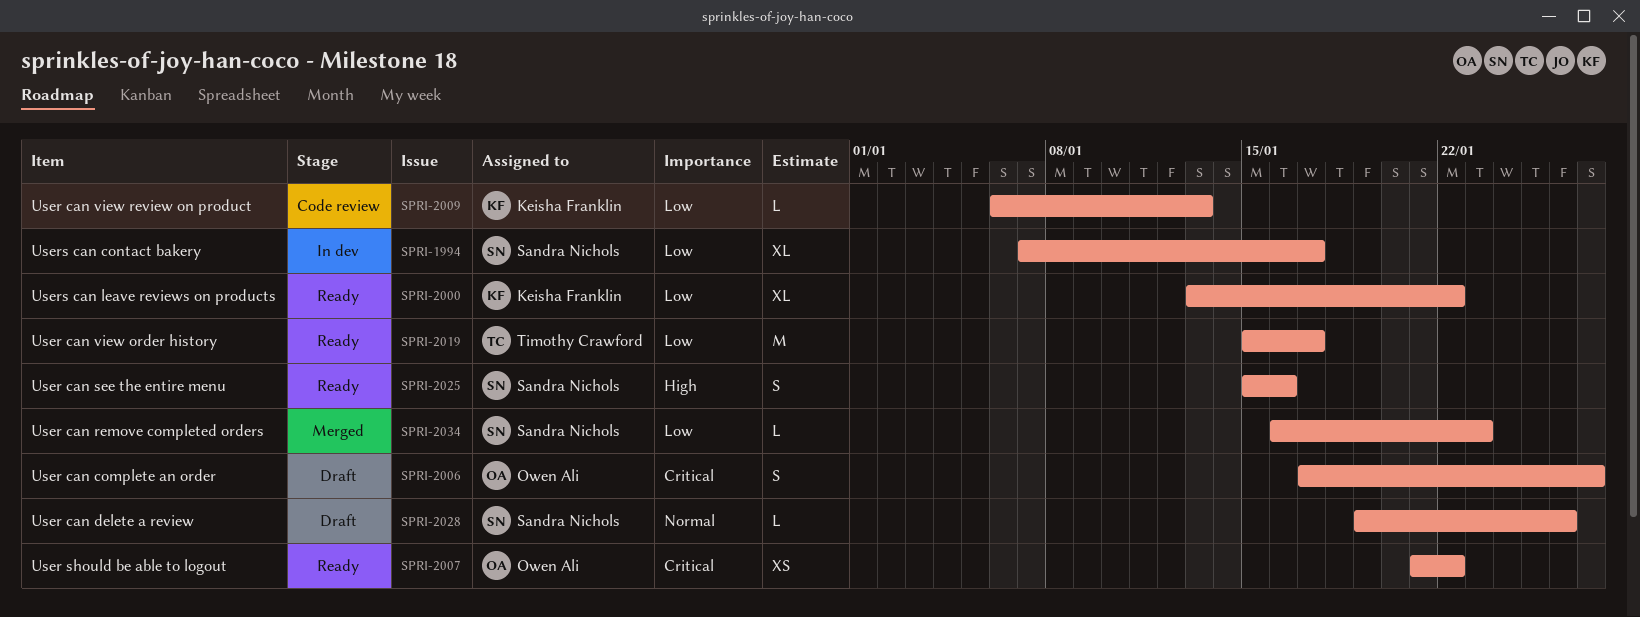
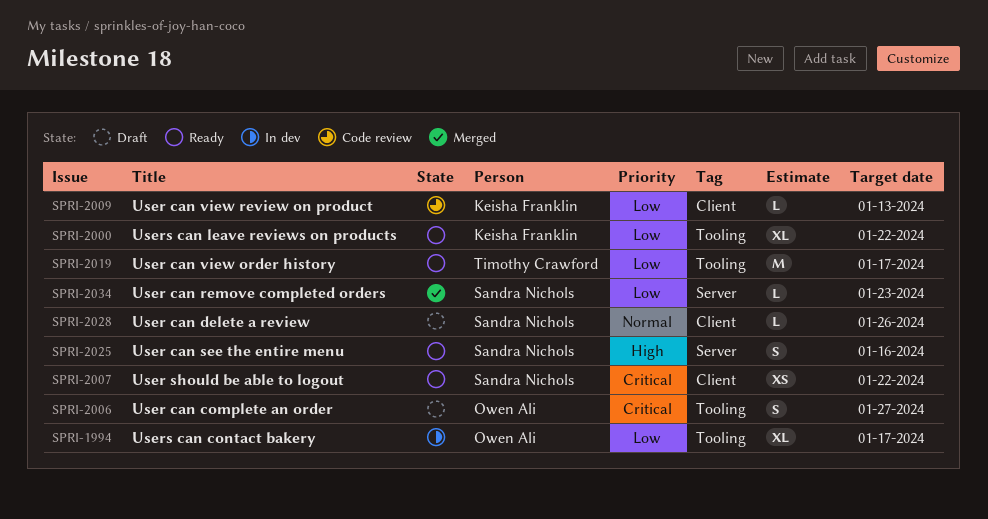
SPRI-1994, owner: Sandra Nichols -> Owen Ali
SPRI-2007, owner: Owen Ali -> Sandra Nichols

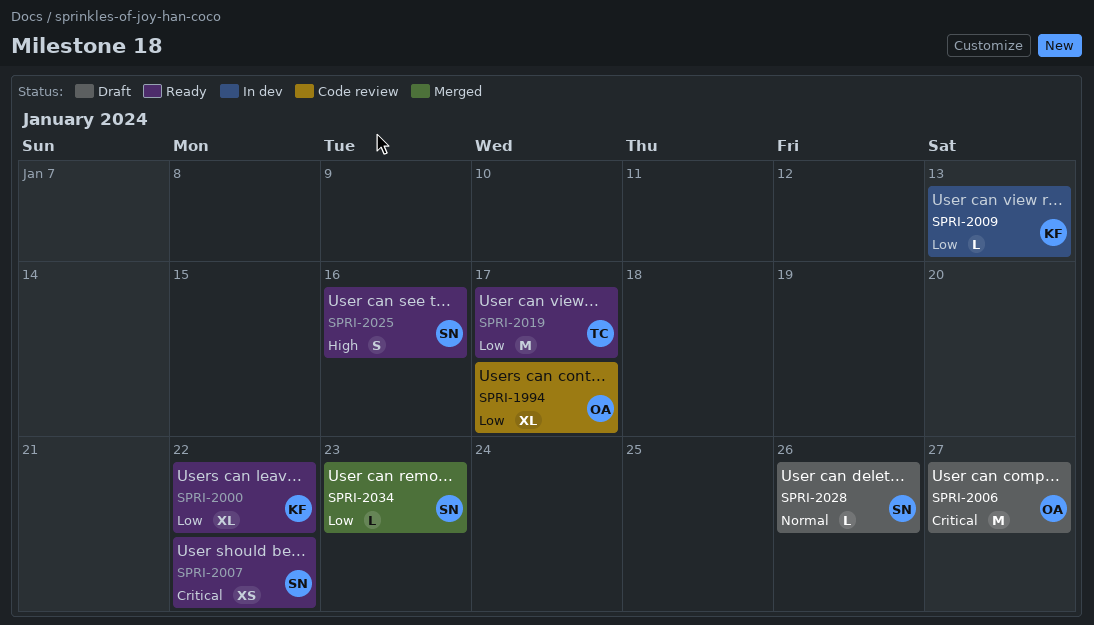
SPRI-1994, status: In dev -> Code review
SPRI-2006, estimate: S -> M
SPRI-2009, status: Code review -> In dev

